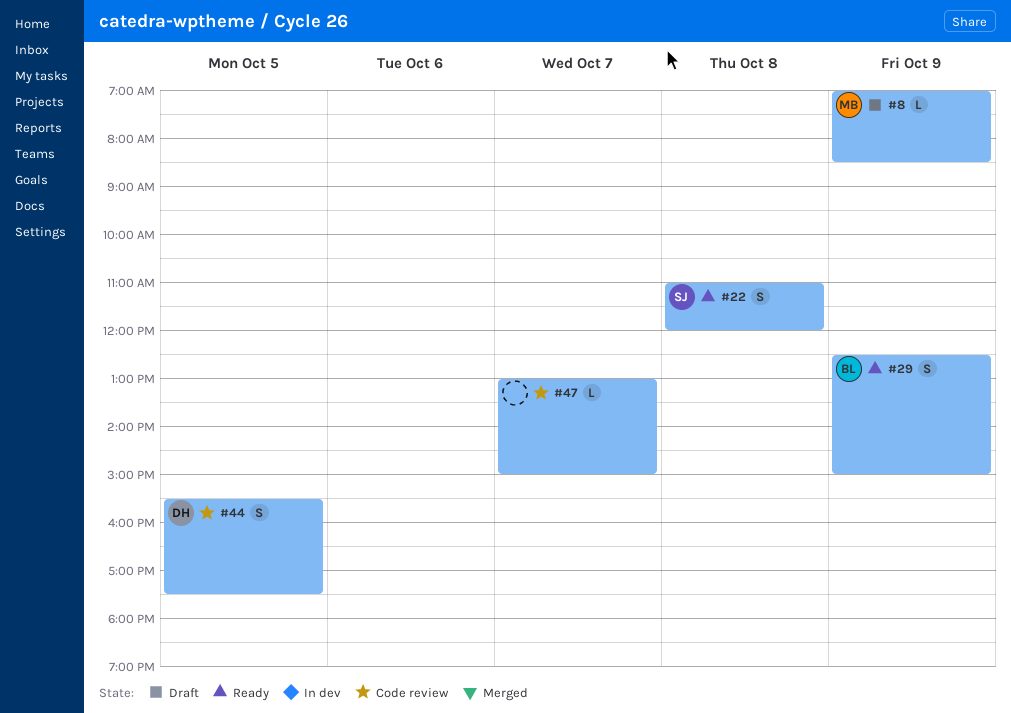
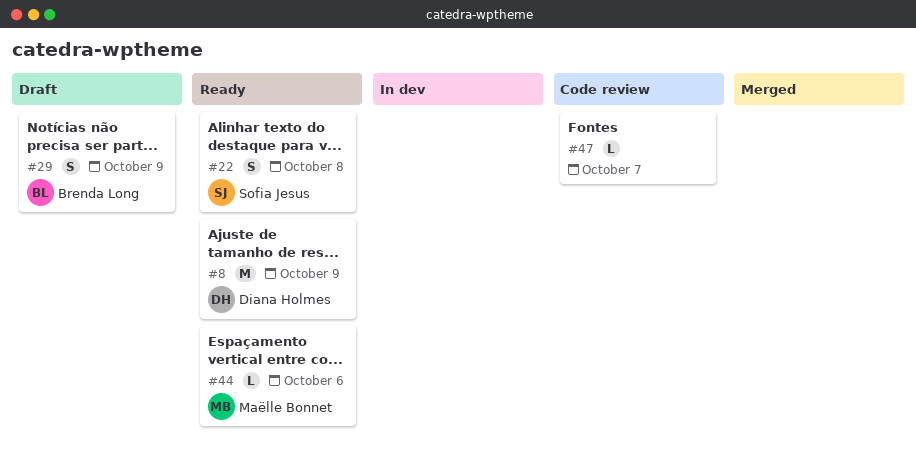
#8, status: Draft -> Ready
#8, owner: Maëlle Bonnet -> Diana Holmes
#8, estimate: L -> M
#29, status: Ready -> Draft
#44, status: Code review -> Ready
#44, owner: Diana Holmes -> Maëlle Bonnet
#44, estimate: S -> L
#44, day: Oct 5 -> Oct 6

